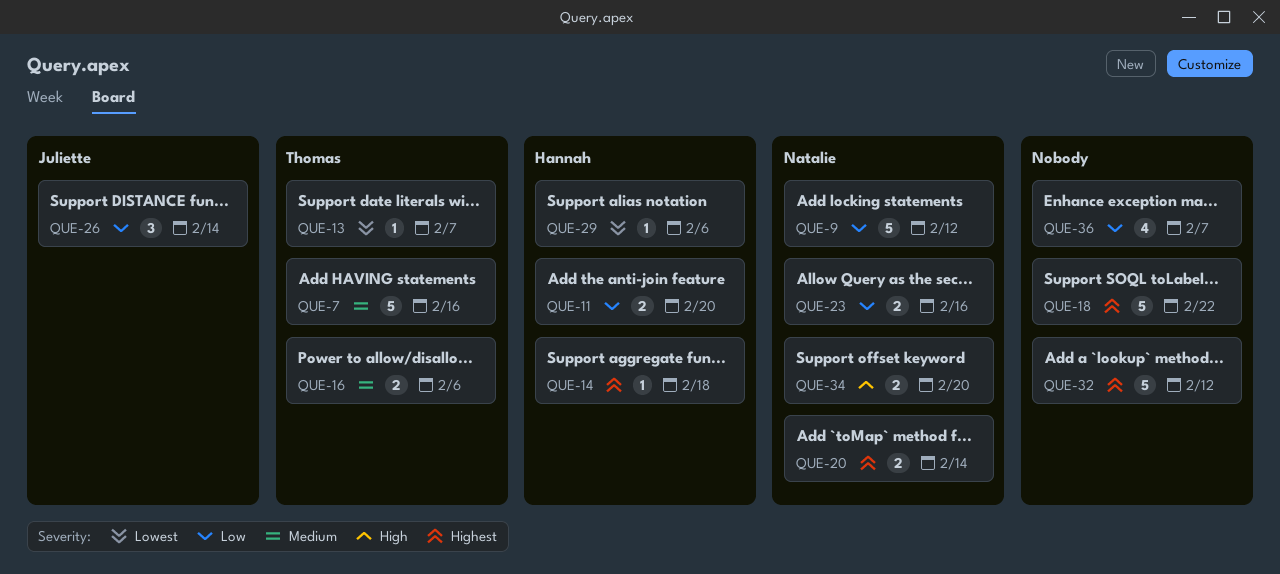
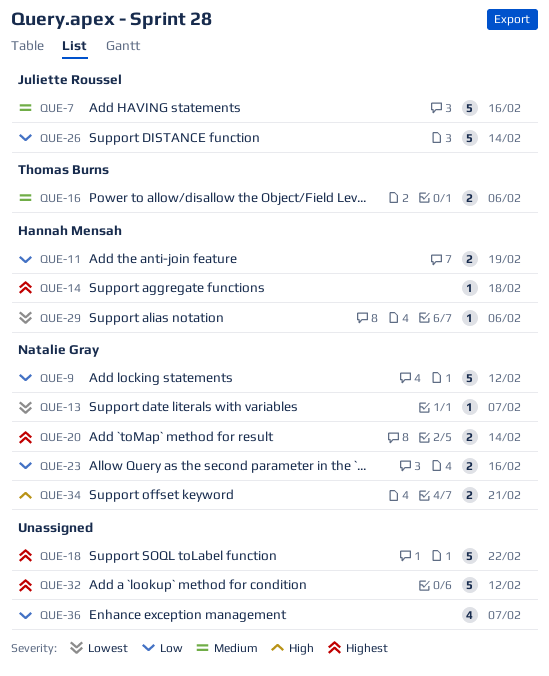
QUE-7, owner: Thomas Burns -> Juliette Roussel
QUE-11, due: Feb 20 -> Feb 19
QUE-13, owner: Thomas Burns -> Natalie Gray
QUE-26, estimate: 3 -> 5
QUE-34, due: Feb 20 -> Feb 21

